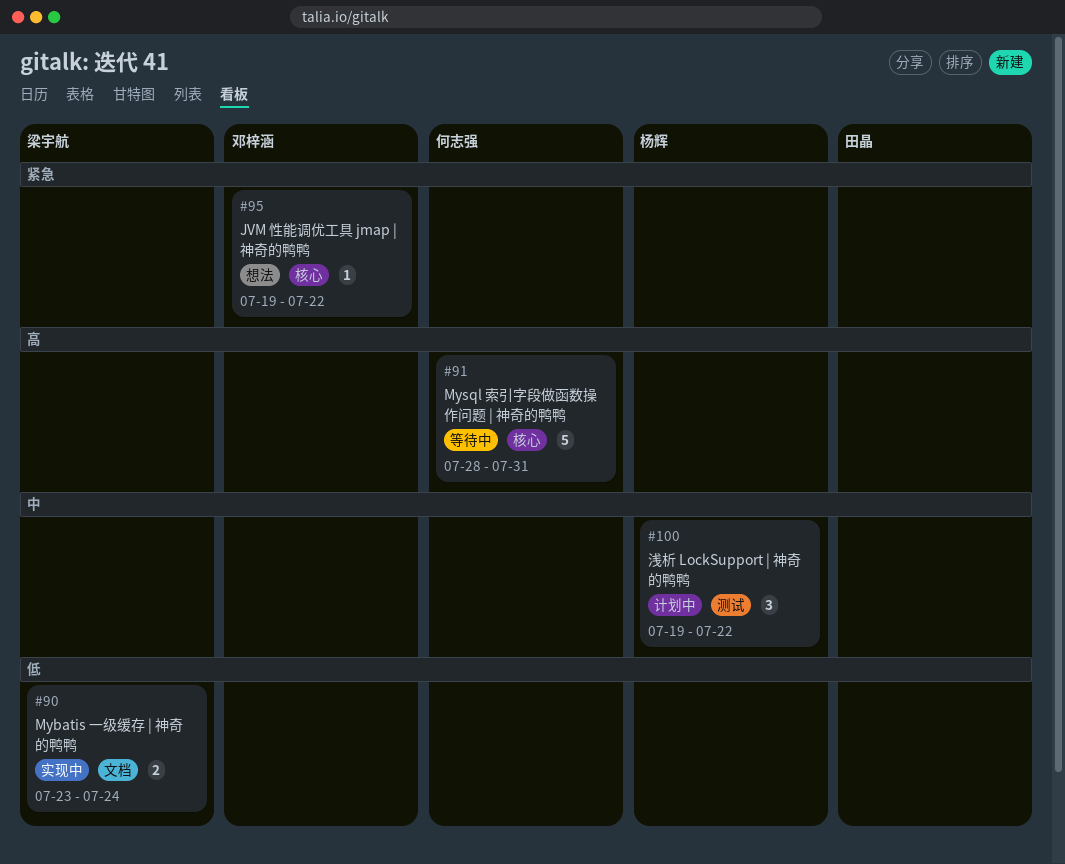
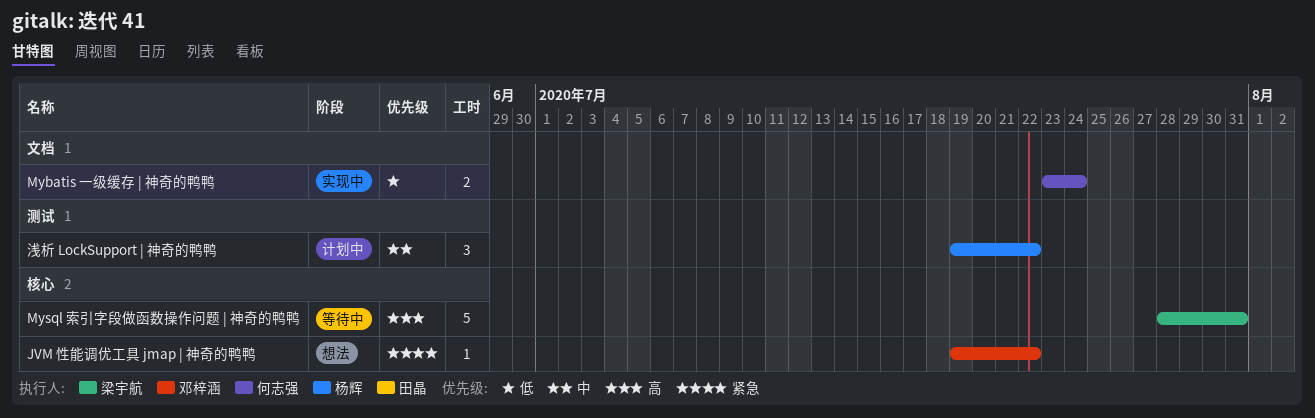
Mybatis 一级缓存 | 神奇的鸭鸭, owner: 梁宇航 -> 何志强
Mysql 索引字段做函数操作问题 | 神奇的鸭鸭, owner: 何志强 -> 梁宇航

